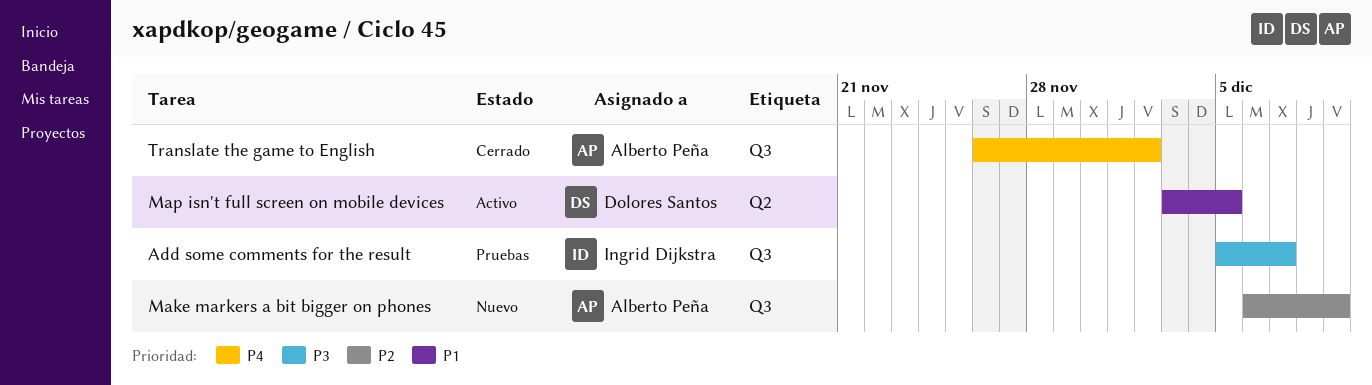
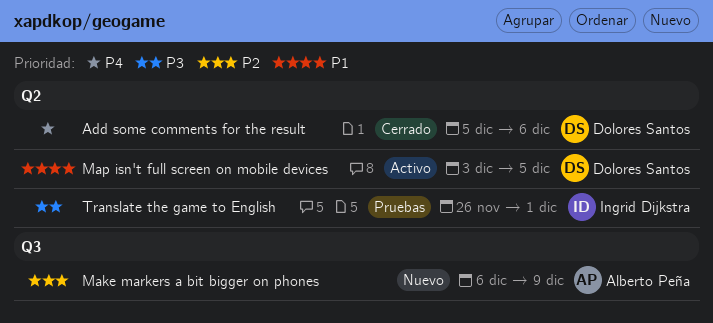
Add some comments for the result, status: Pruebas -> Cerrado
Add some comments for the result, owner: Ingrid Dijkstra -> Dolores Santos
Add some comments for the result, priority: P3 -> P4
Add some comments for the result, label: Q3 -> Q2
Add some comments for the result, due: Dec 7 -> Dec 6
Translate the game to English, status: Cerrado -> Pruebas
Translate the game to English, owner: Alberto Peña -> Ingrid Dijkstra
Translate the game to English, priority: P4 -> P3
Translate the game to English, label: Q3 -> Q2
Translate the game to English, due: Dec 2 -> Dec 1

